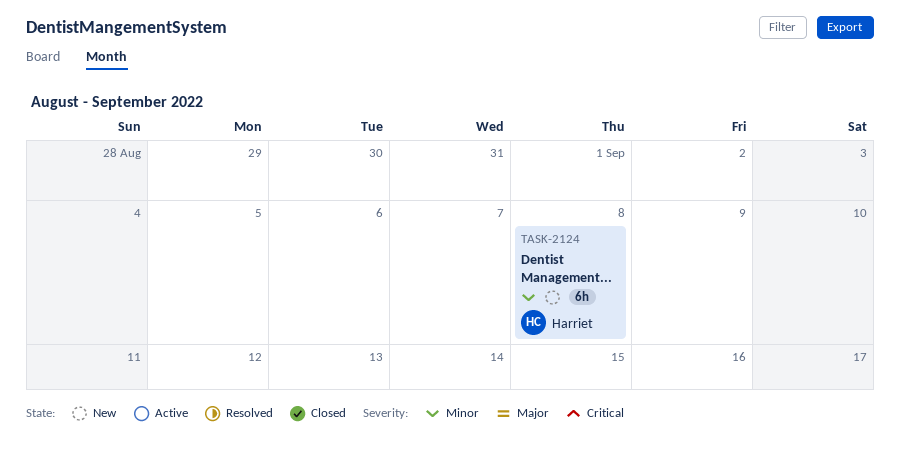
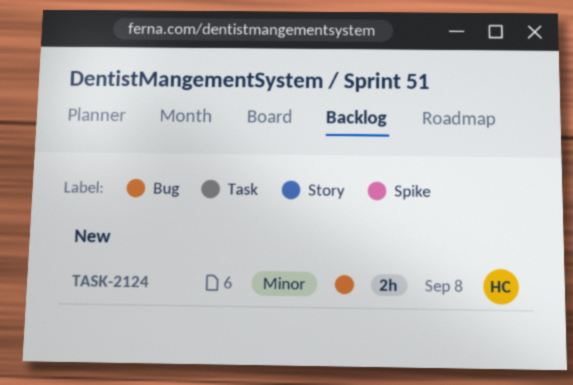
TASK-2124, estimate: 6h -> 2h

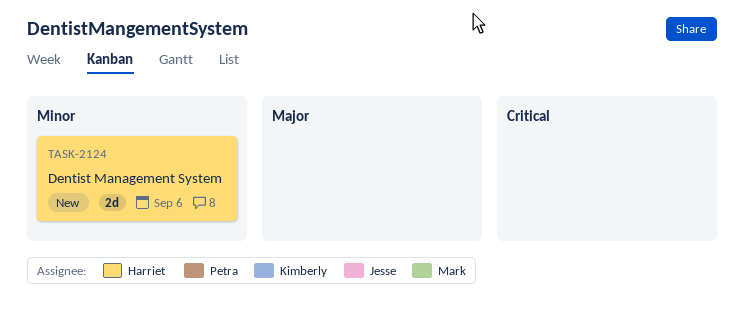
TASK-2124, estimate: 2h -> 2d
TASK-2124, due: Sep 8 -> Sep 6

